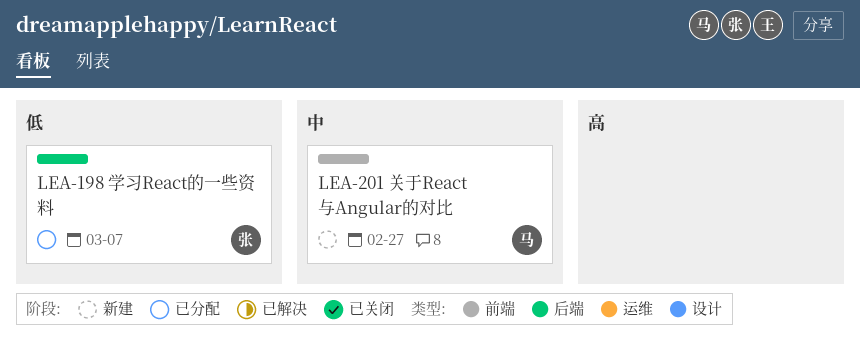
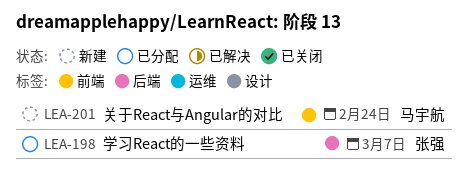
LEA-201, due: Feb 27 -> Feb 24

